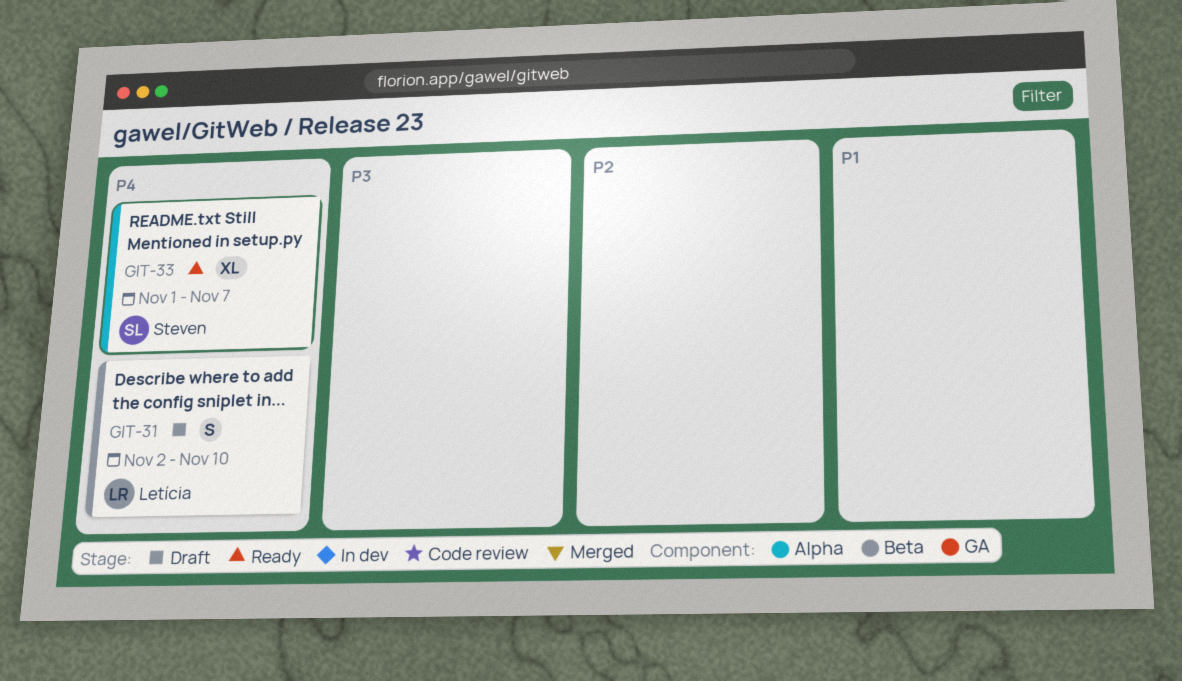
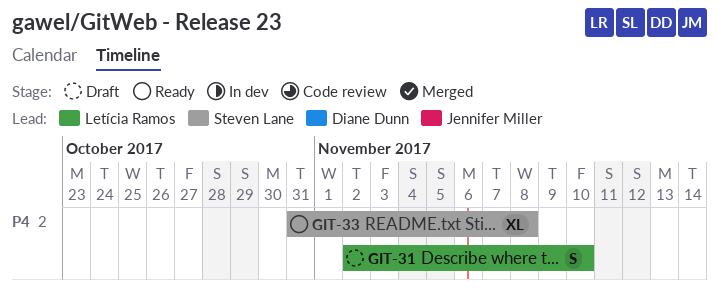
GIT-33, start: Nov 1 -> Oct 31
GIT-33, due: Nov 7 -> Nov 8

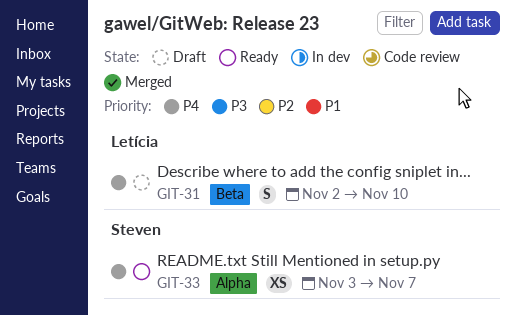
GIT-33, estimate: XL -> XS
GIT-33, start: Oct 31 -> Nov 3
GIT-33, due: Nov 8 -> Nov 7

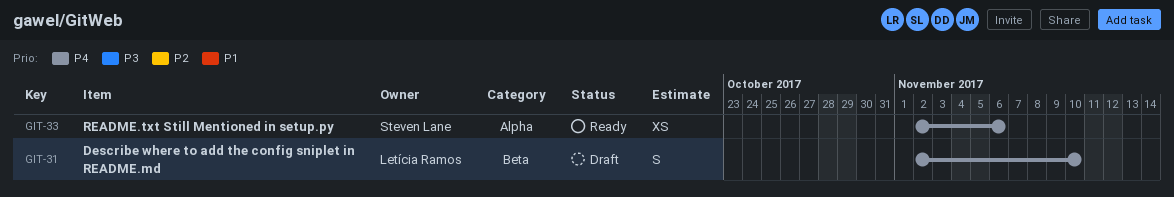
GIT-33, start: Nov 3 -> Nov 2
GIT-33, due: Nov 7 -> Nov 6

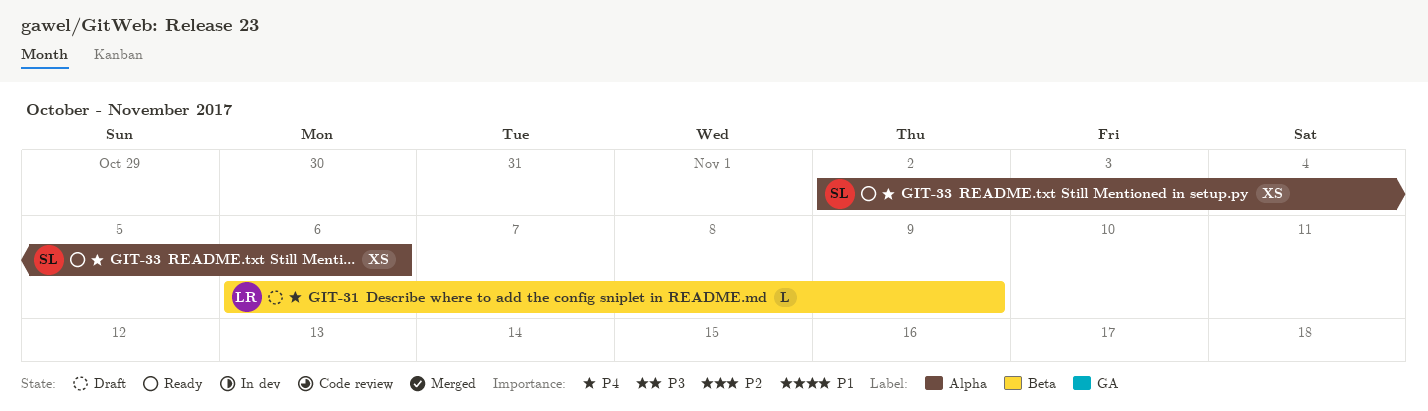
GIT-31, estimate: S -> L
GIT-31, start: Nov 2 -> Nov 6
GIT-31, due: Nov 10 -> Nov 9

